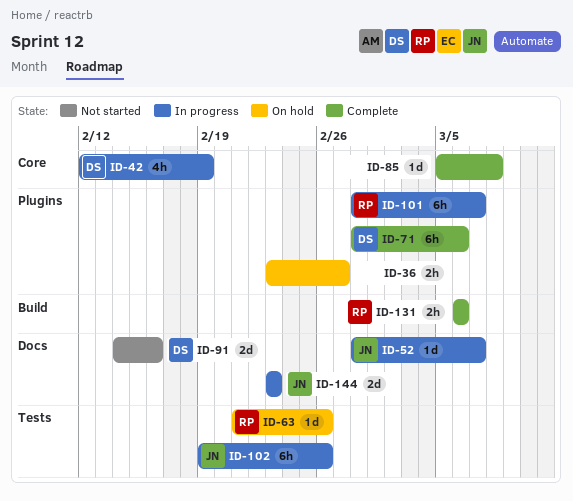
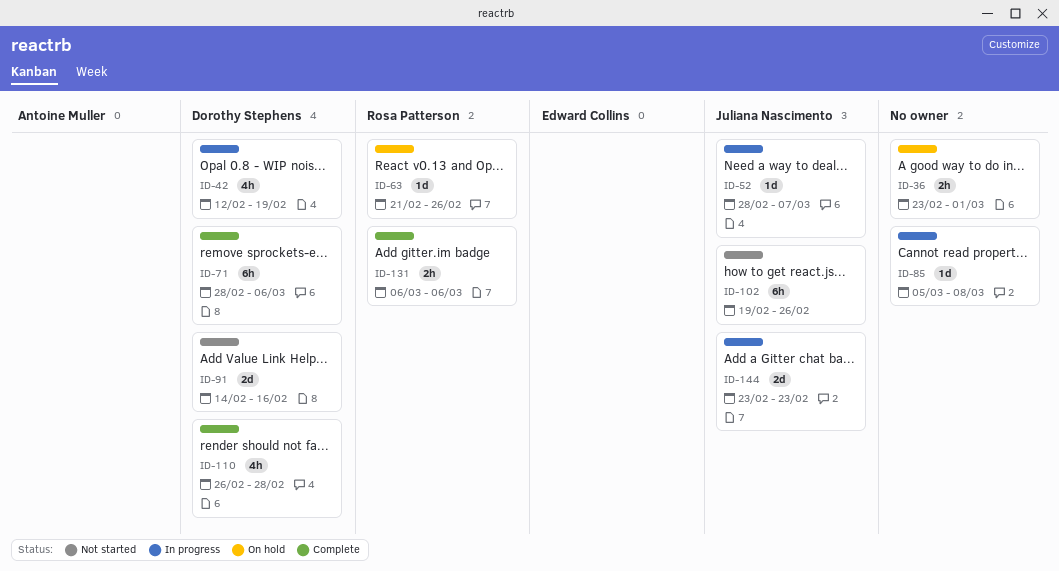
ID-36, due: Feb 27 -> Mar 1
ID-85, status: Complete -> In progress
ID-101: present -> none
ID-102, status: In progress -> Not started
ID-110: none -> present

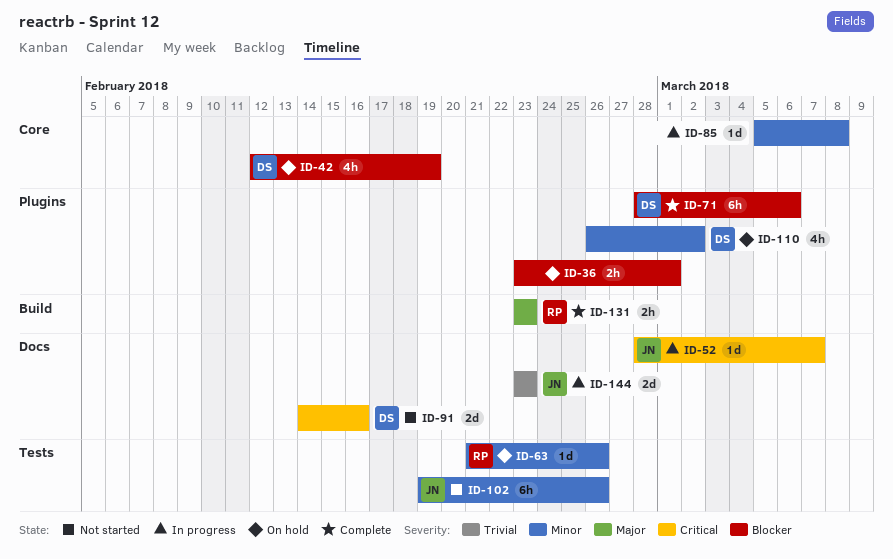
ID-42, status: In progress -> On hold
ID-110, status: Complete -> On hold
ID-110, due: Feb 28 -> Mar 2
ID-131, start: Mar 6 -> Feb 23
ID-131, due: Mar 6 -> Feb 23

